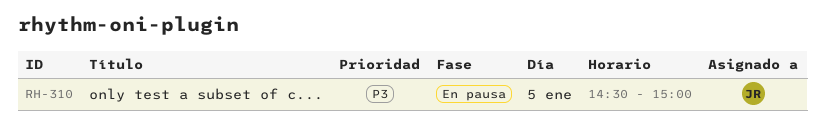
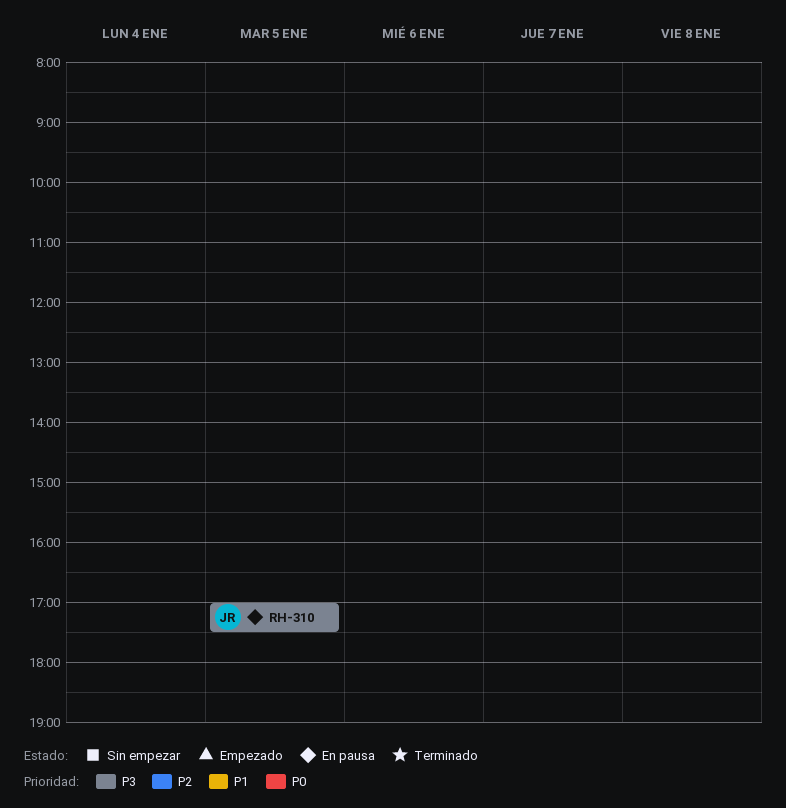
RH-310, begins: 14:30 -> 17:00
RH-310, ends: 15:00 -> 17:30

